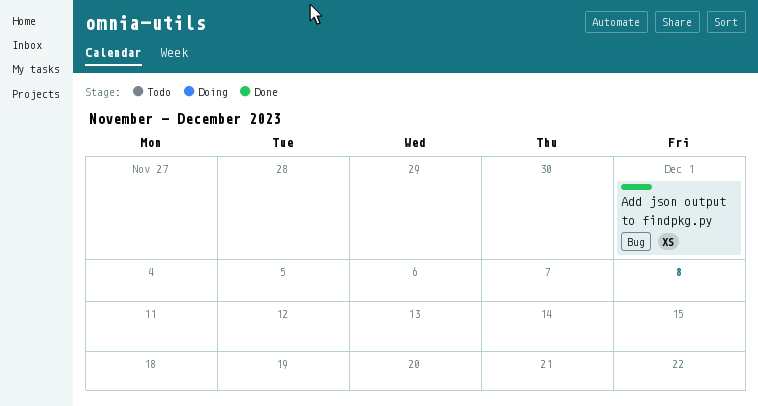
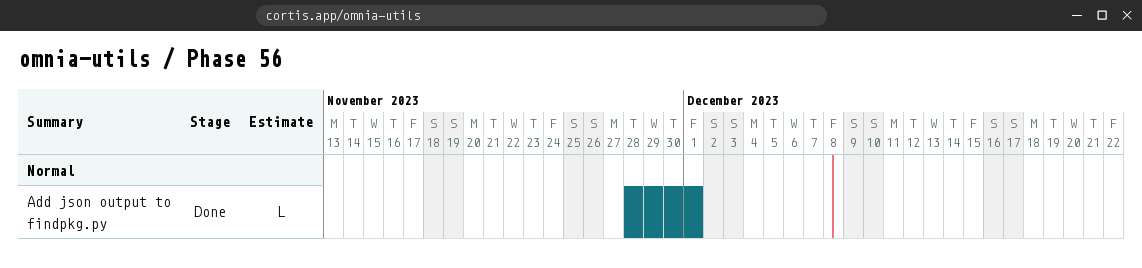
Add json output to findpkg.py, estimate: XS -> L

